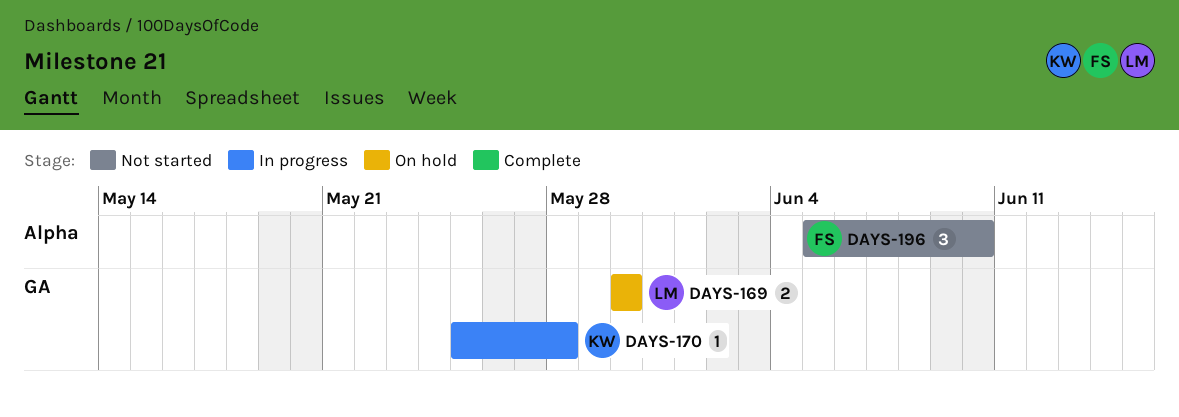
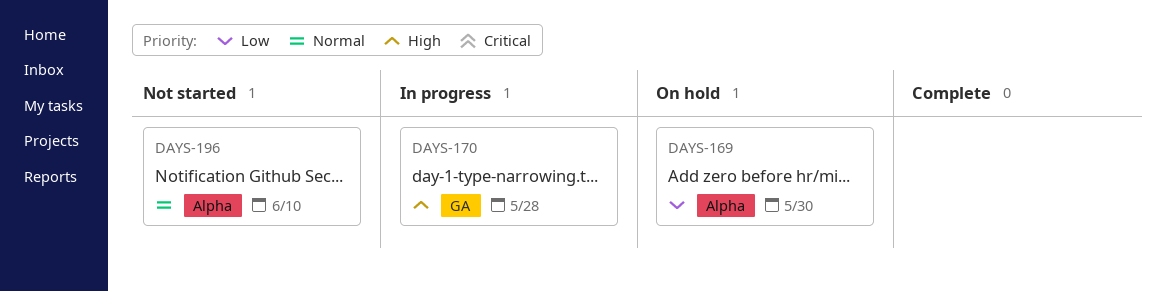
DAYS-169, label: GA -> Alpha

